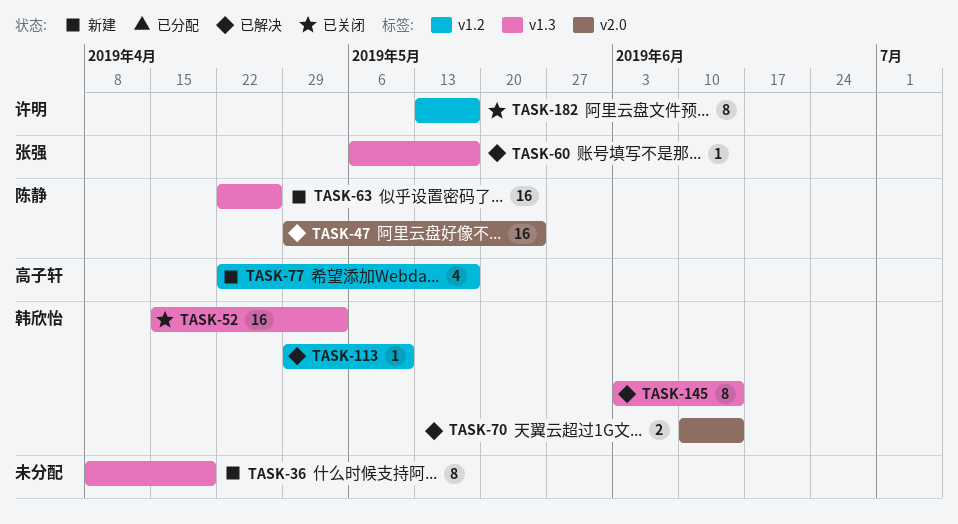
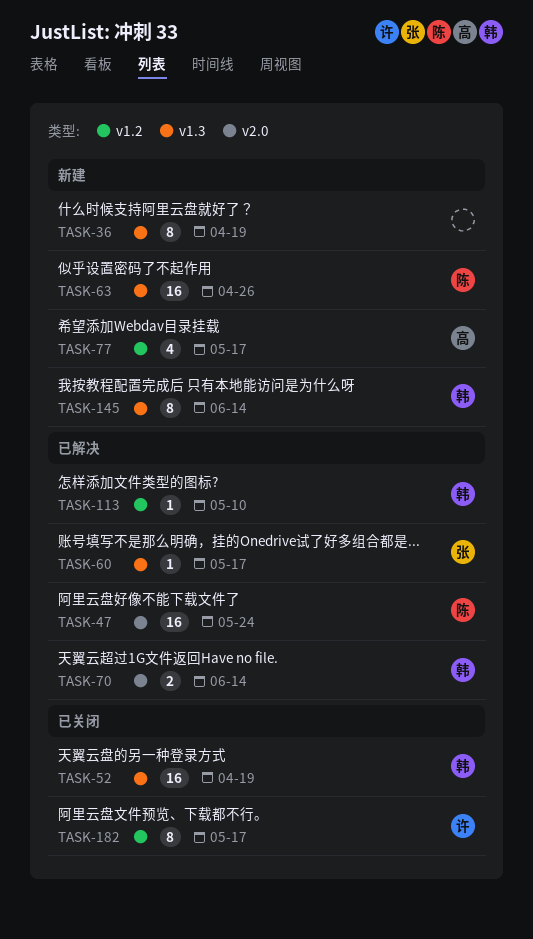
TASK-52, due: May 3 -> Apr 19
TASK-145, status: 已解决 -> 新建

